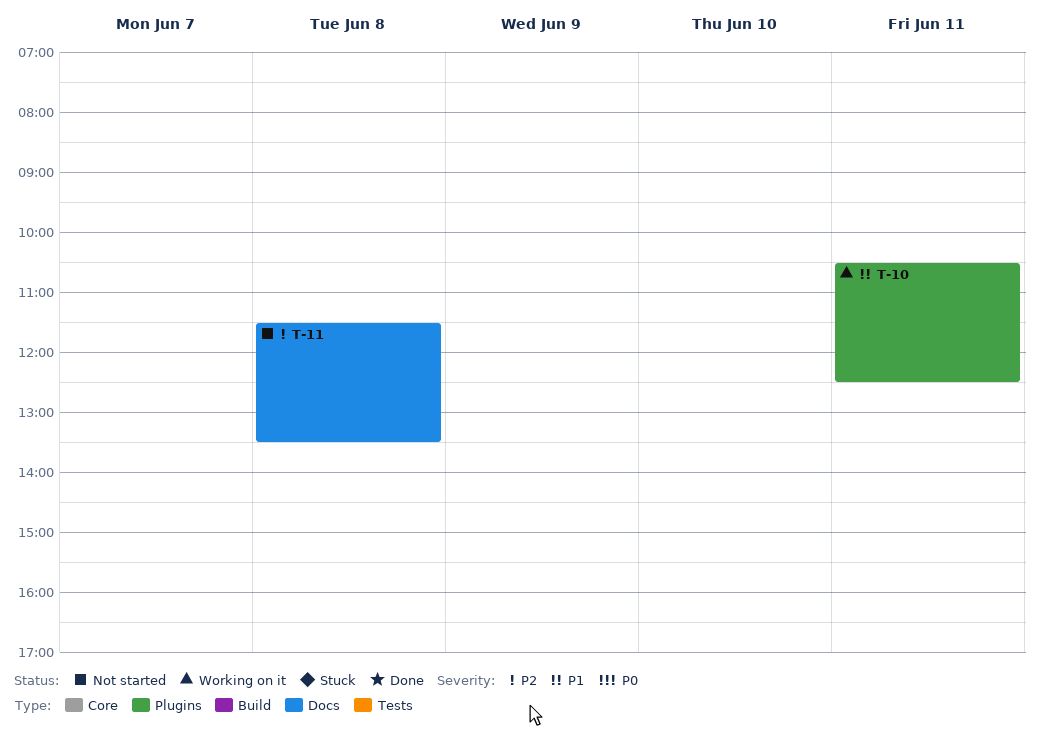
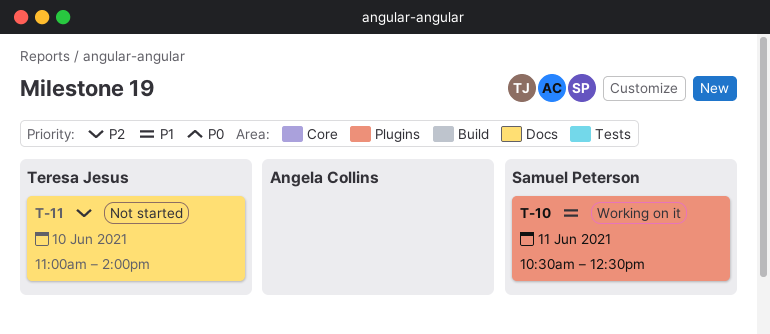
T-11, day: Jun 8 -> Jun 10
T-11, begins: 11:30 -> 11:00
T-11, ends: 13:30 -> 14:00

